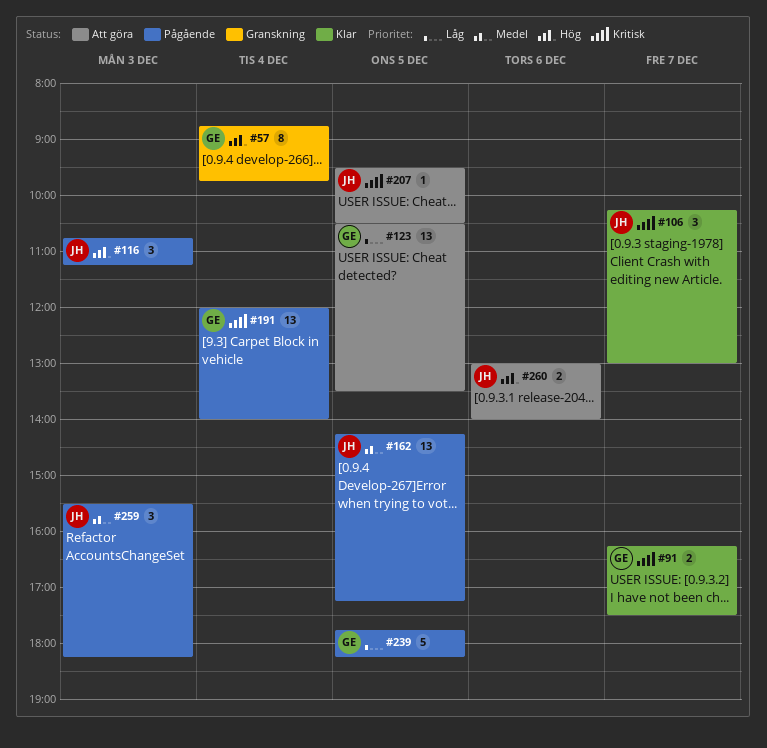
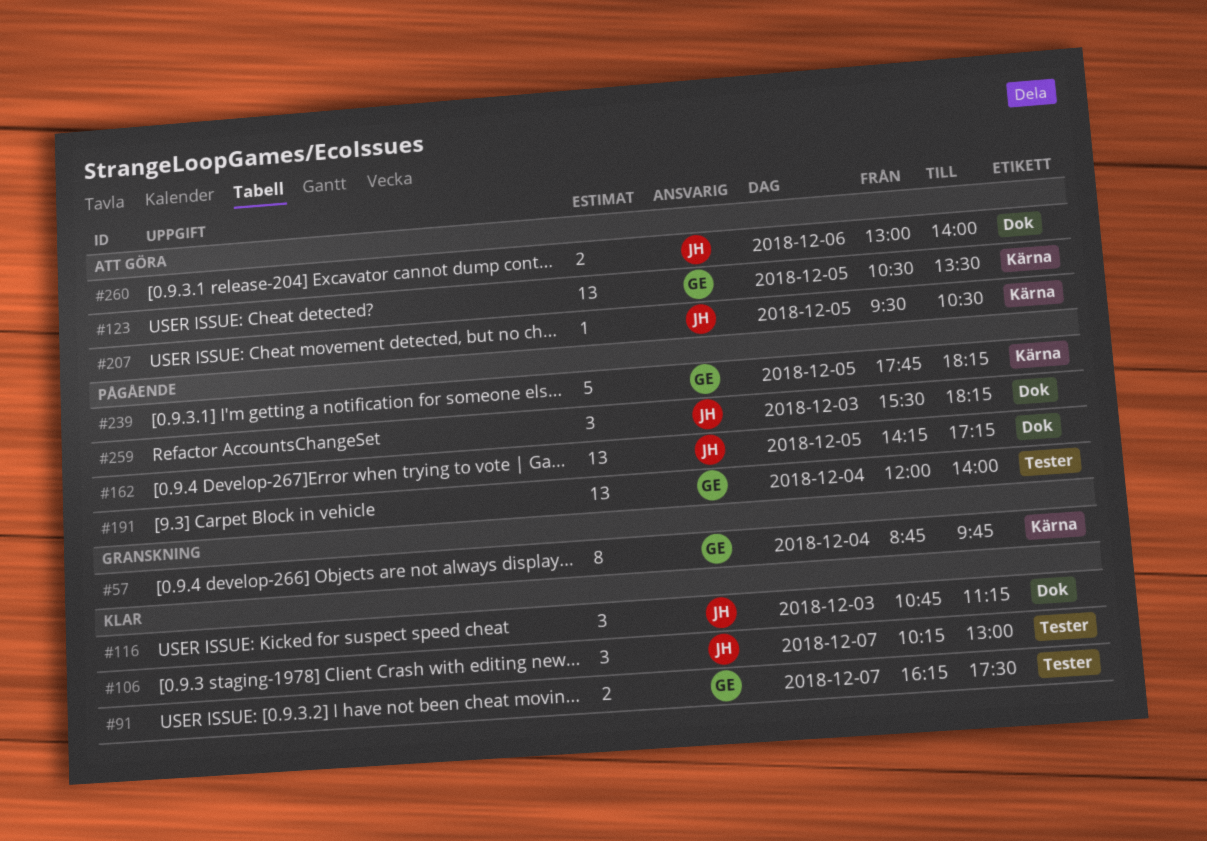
#116, status: Pågående -> Klar

